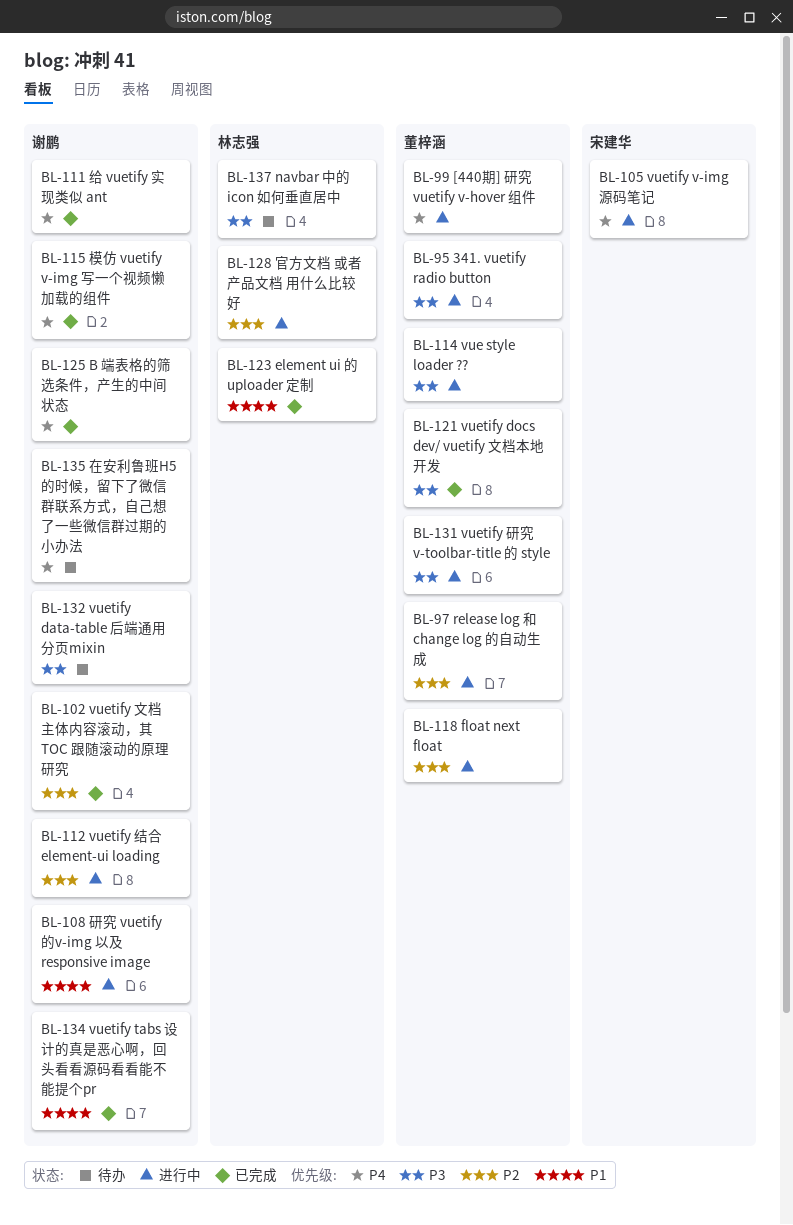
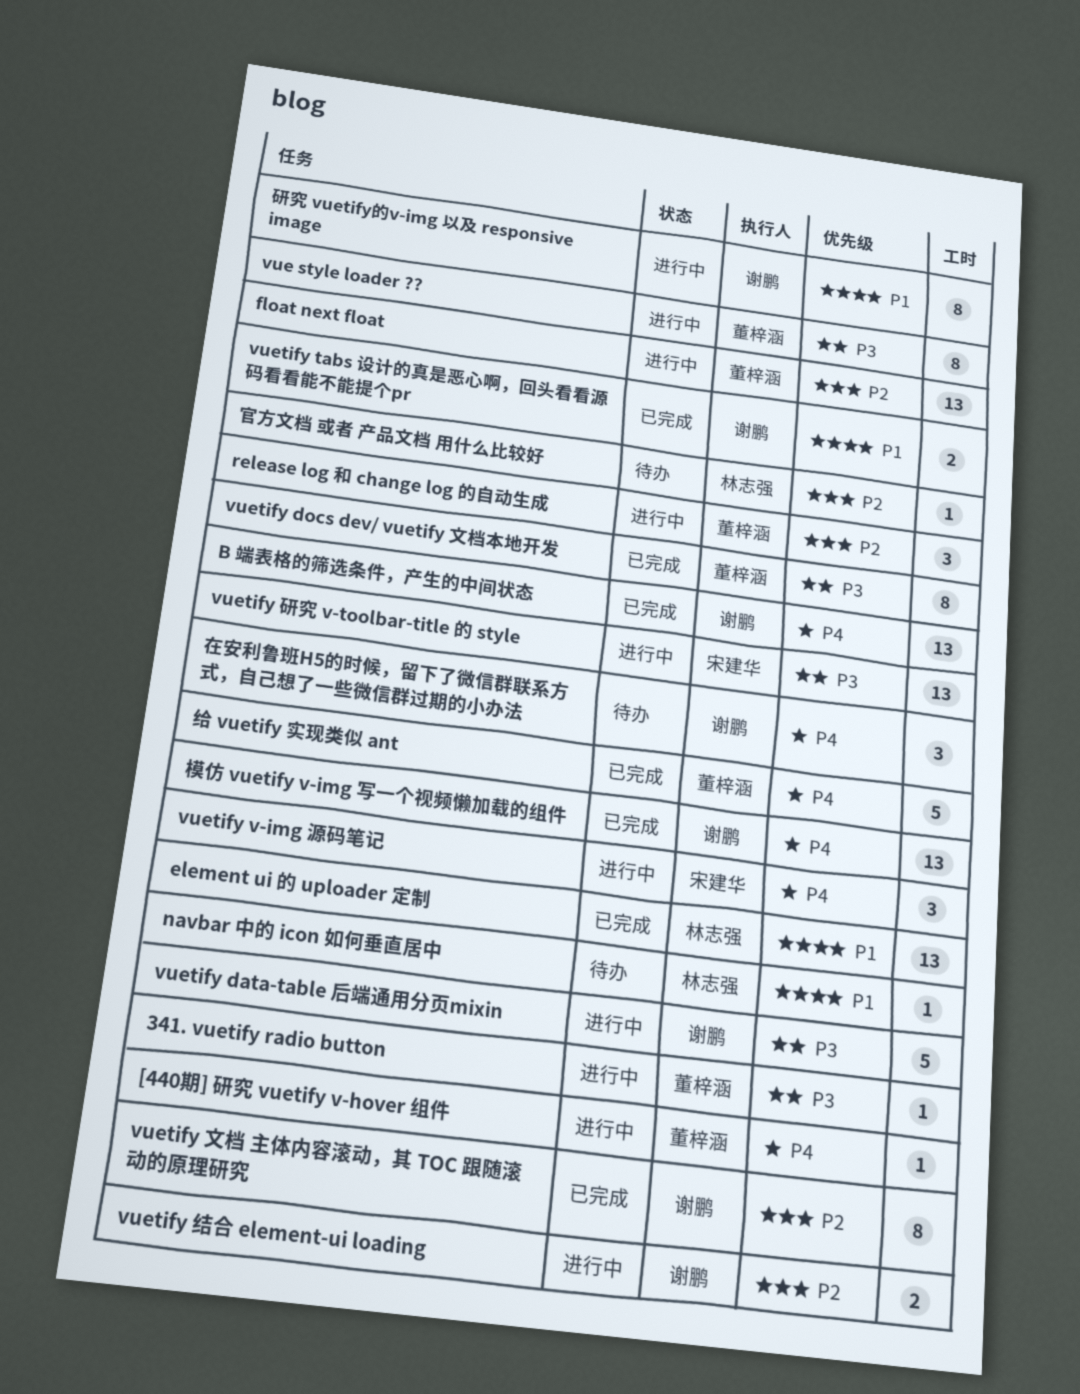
navbar 中的 icon 如何垂直居中, priority: P3 -> P1
vuetify data-table 后端通用分页mixin, status: 待办 -> 进行中
vuetify 研究 v-toolbar-title 的 style, owner: 董梓涵 -> 宋建华
官方文档 或者 产品文档 用什么比较好, status: 进行中 -> 待办
给 vuetify 实现类似 ant, owner: 谢鹏 -> 董梓涵

